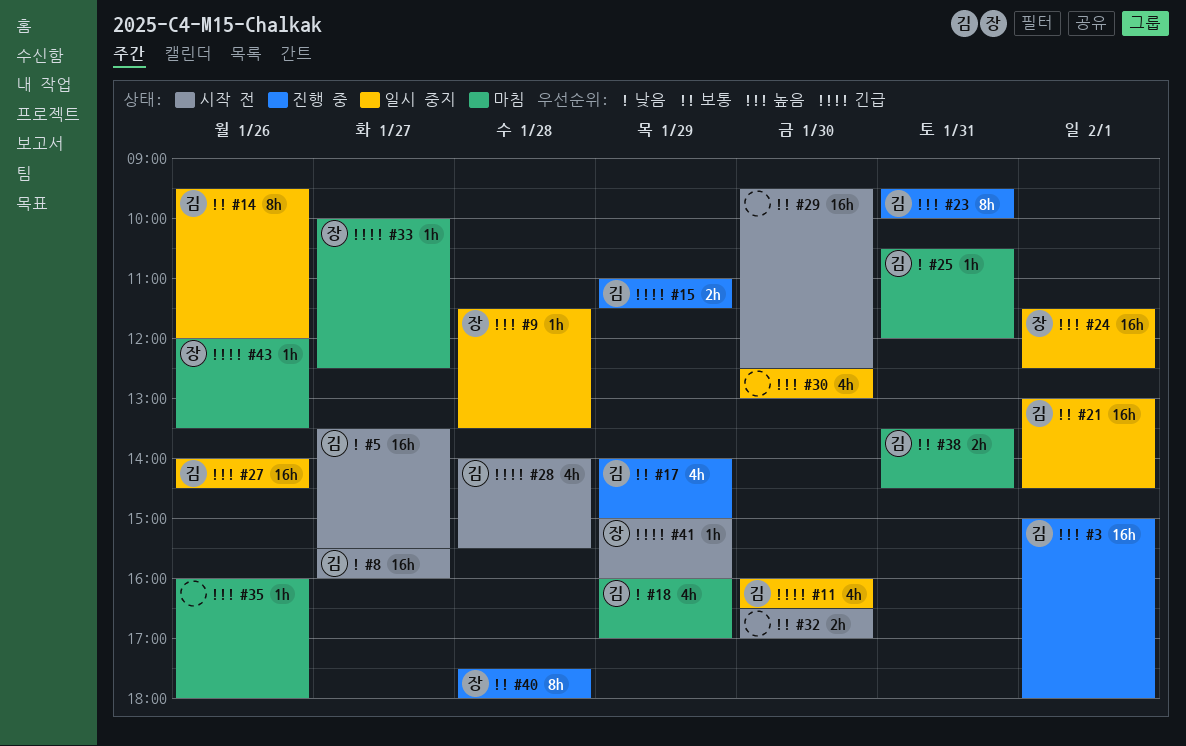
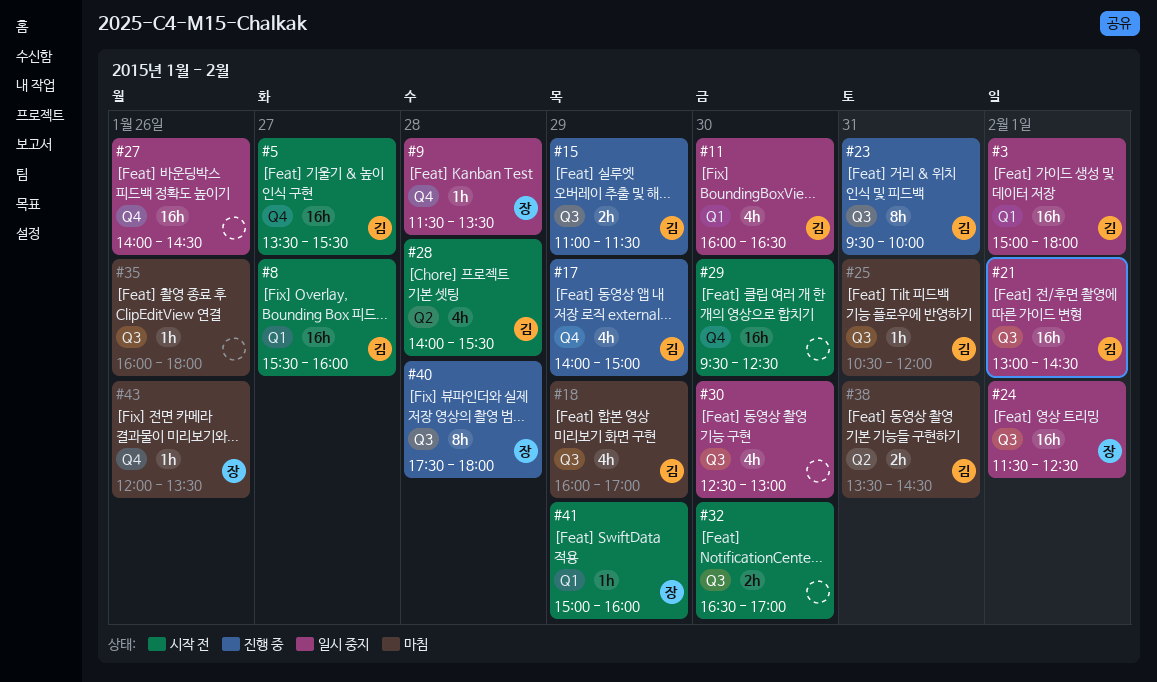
#3, status: 진행 중 -> 일시 중지
#14: present -> none
#27, owner: 김 -> none
#33: present -> none

